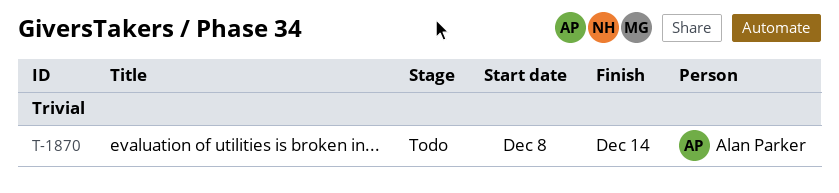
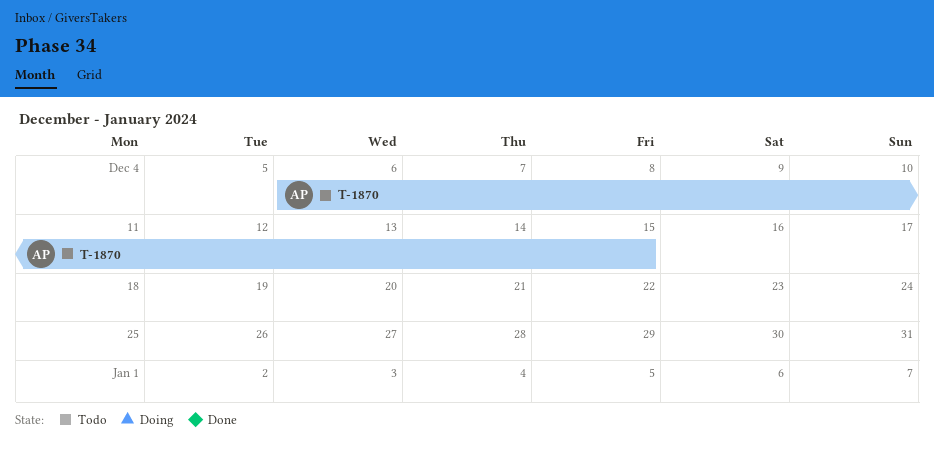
T-1870, start: Dec 8 -> Dec 6
T-1870, due: Dec 14 -> Dec 15

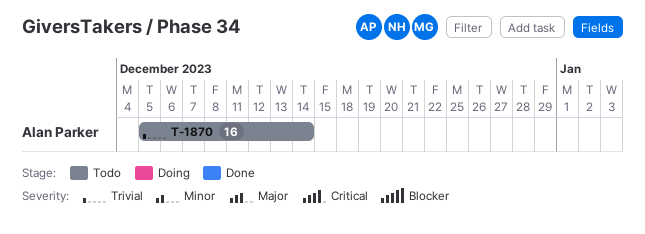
T-1870, start: Dec 6 -> Dec 5
T-1870, due: Dec 15 -> Dec 14

